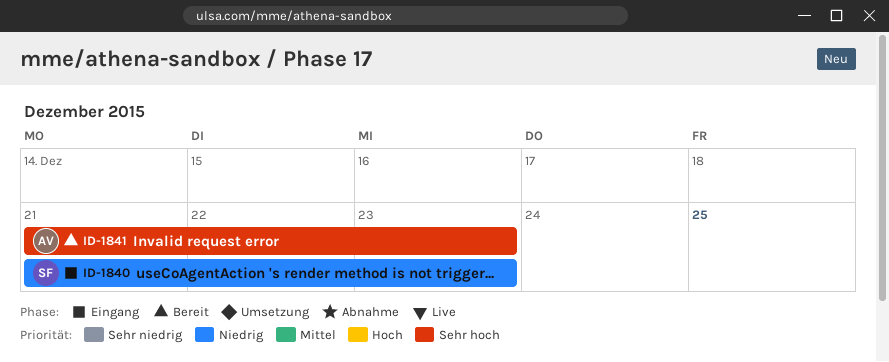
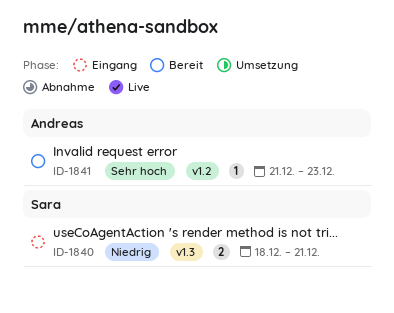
ID-1840, start: Dec 21 -> Dec 18
ID-1840, due: Dec 23 -> Dec 21

